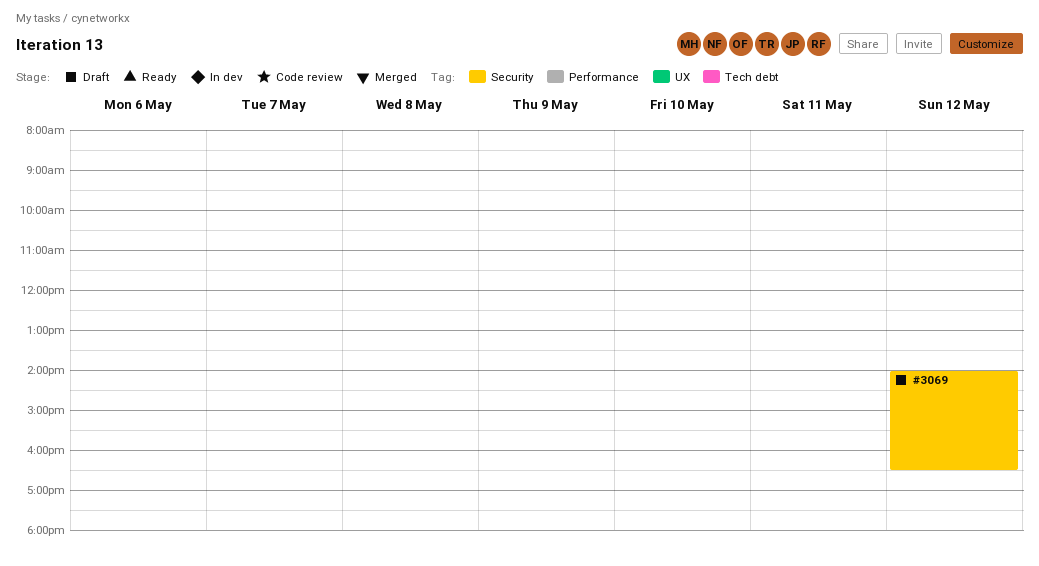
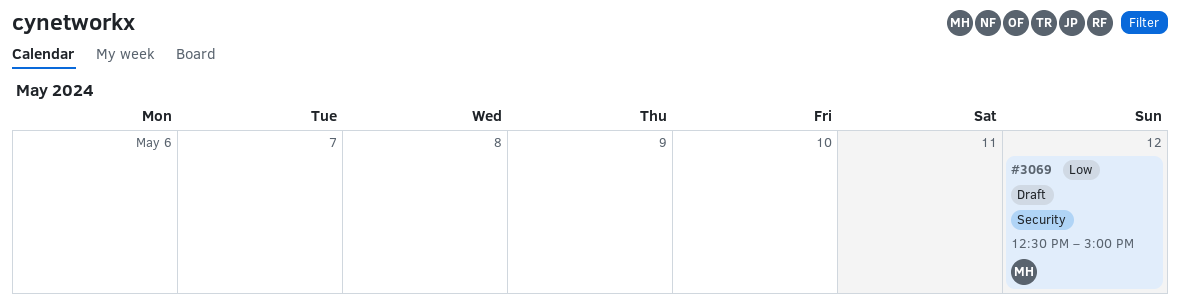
#3069, begins: 14:00 -> 12:30
#3069, ends: 16:30 -> 15:00

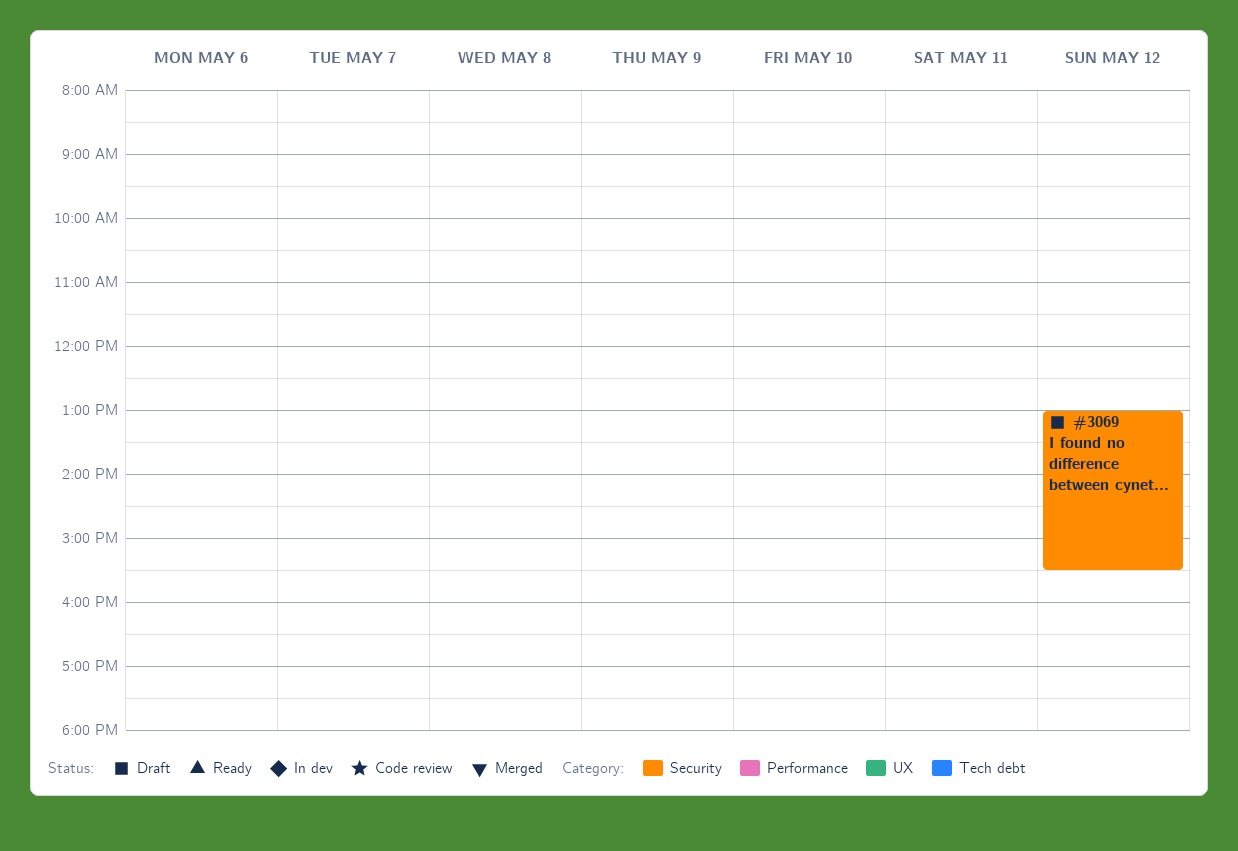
#3069, begins: 12:30 -> 13:00
#3069, ends: 15:00 -> 15:30

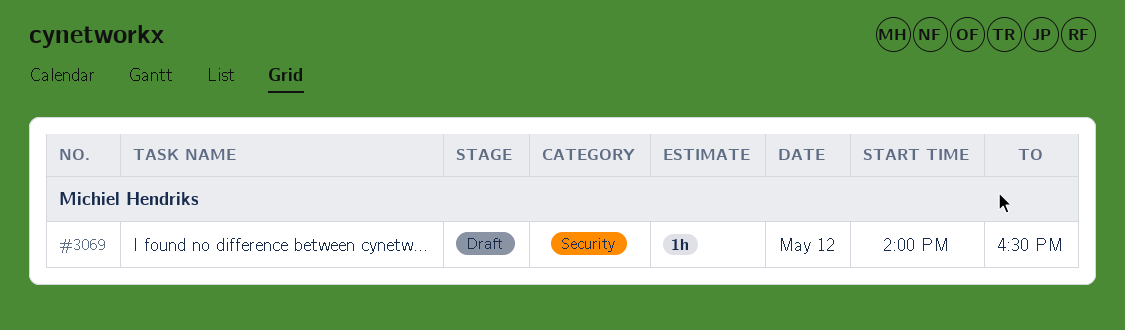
#3069, begins: 13:00 -> 14:00
#3069, ends: 15:30 -> 16:30

